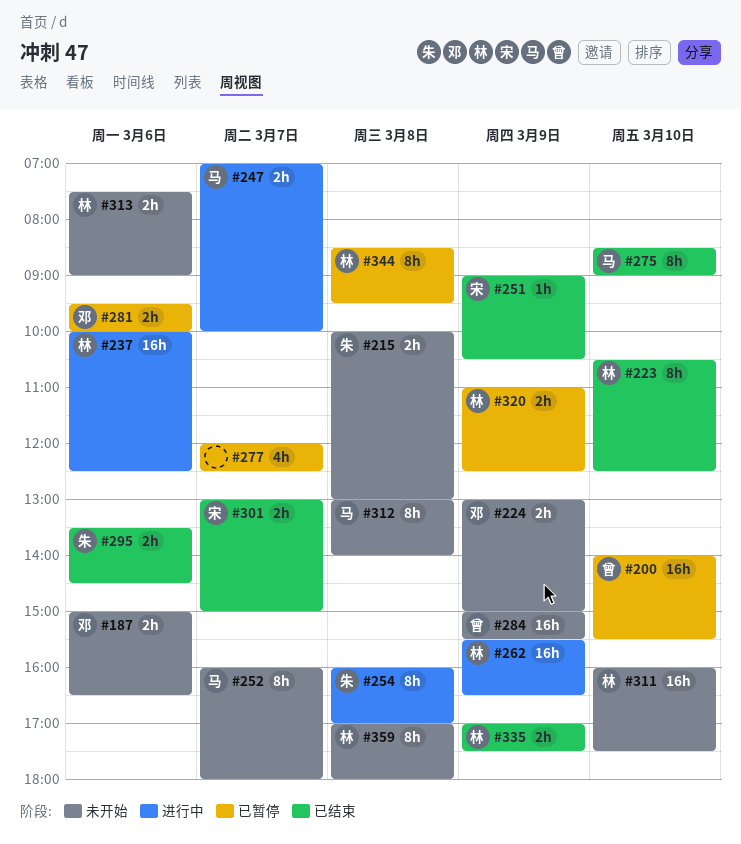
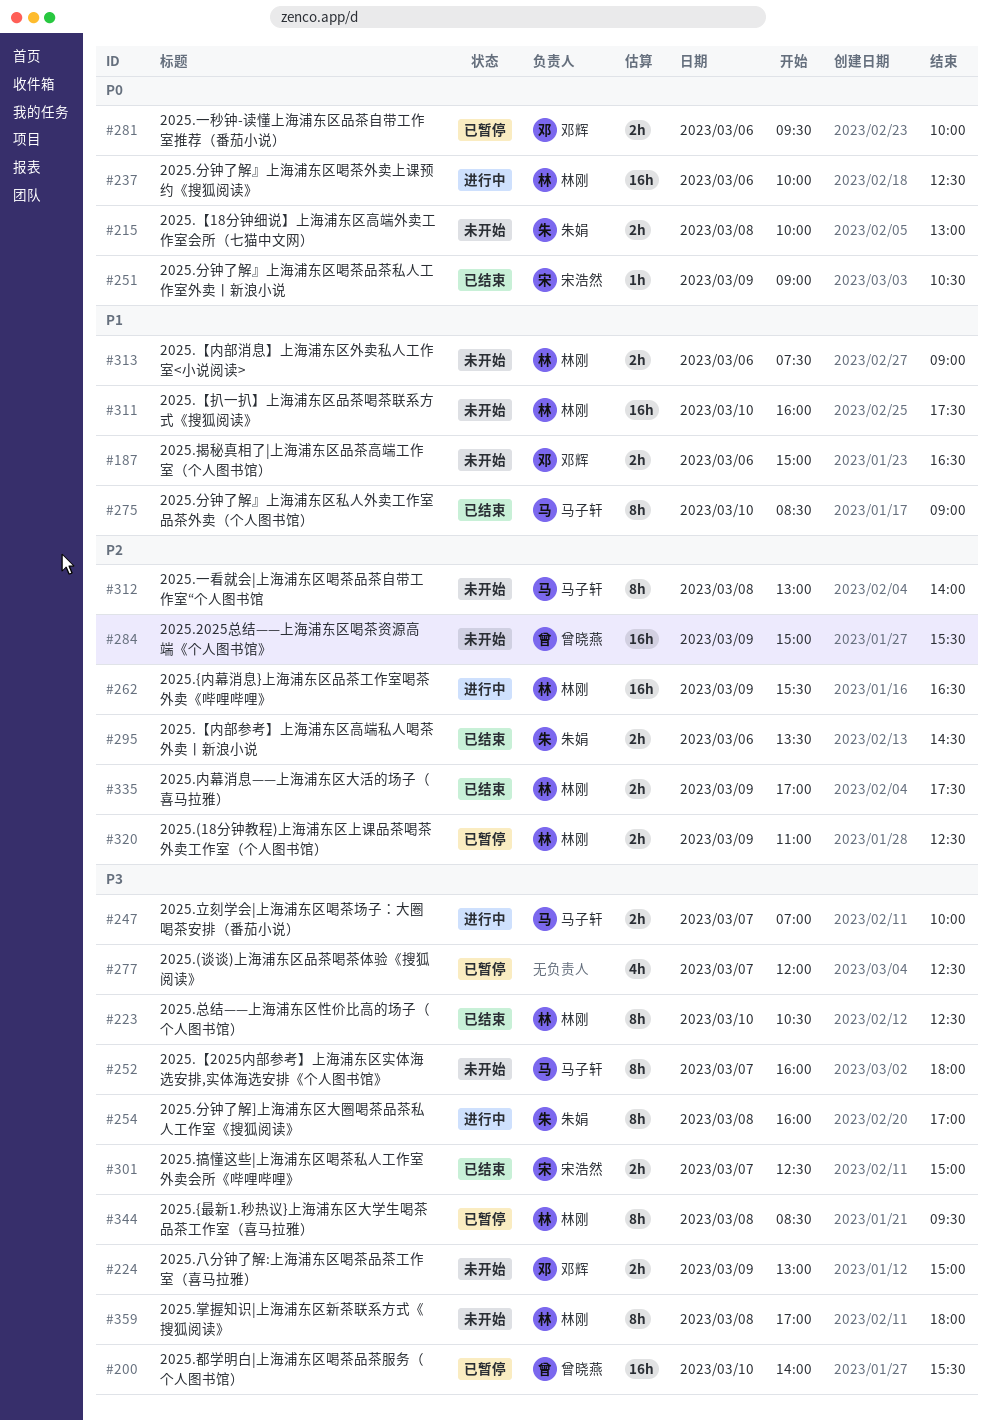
#301, begins: 13:00 -> 12:30

